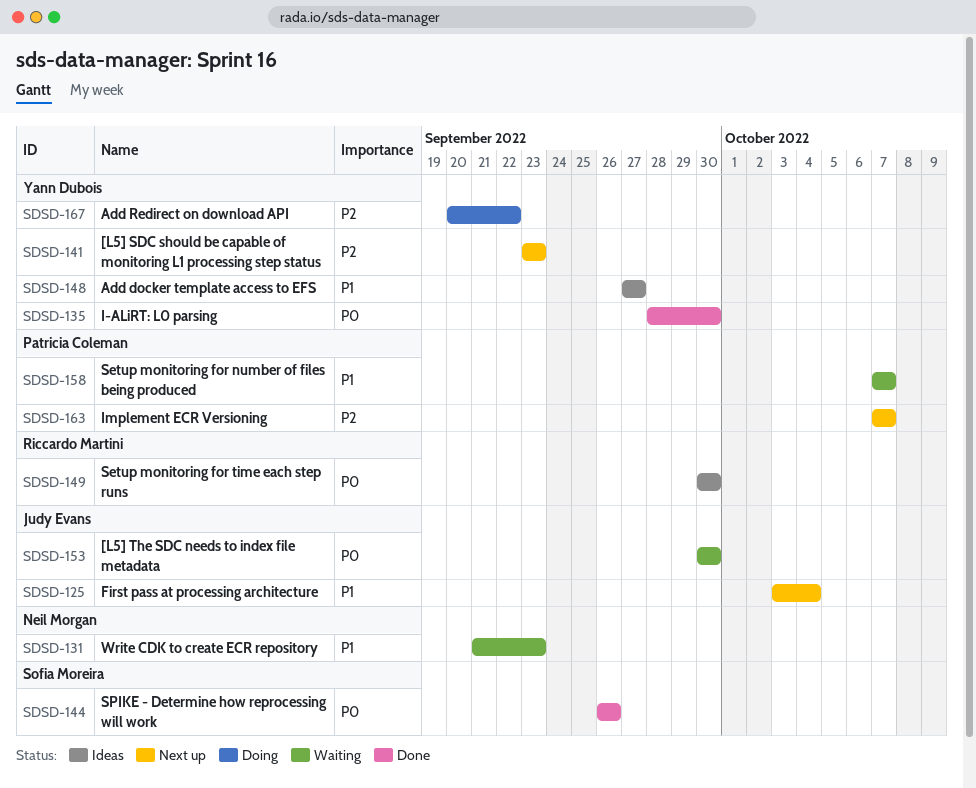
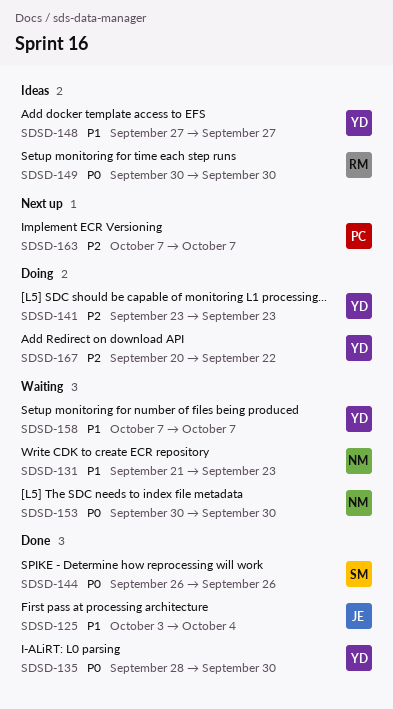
SDSD-125, status: Next up -> Done
SDSD-141, status: Next up -> Doing
SDSD-153, owner: Judy Evans -> Neil Morgan
SDSD-158, owner: Patricia Coleman -> Yann Dubois

